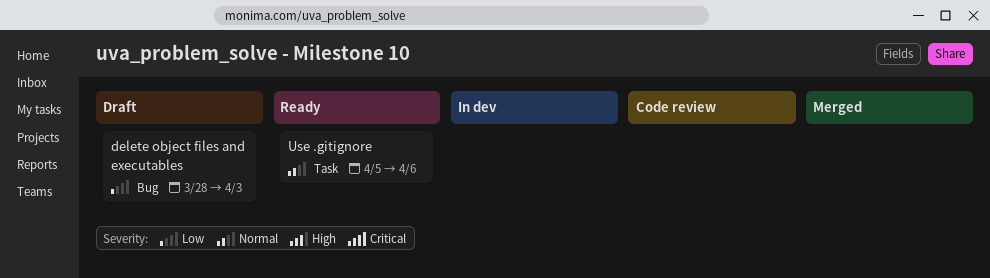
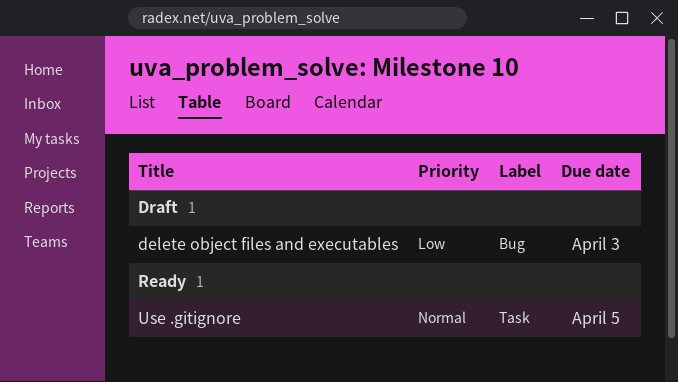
Use .gitignore, due: Apr 6 -> Apr 5

